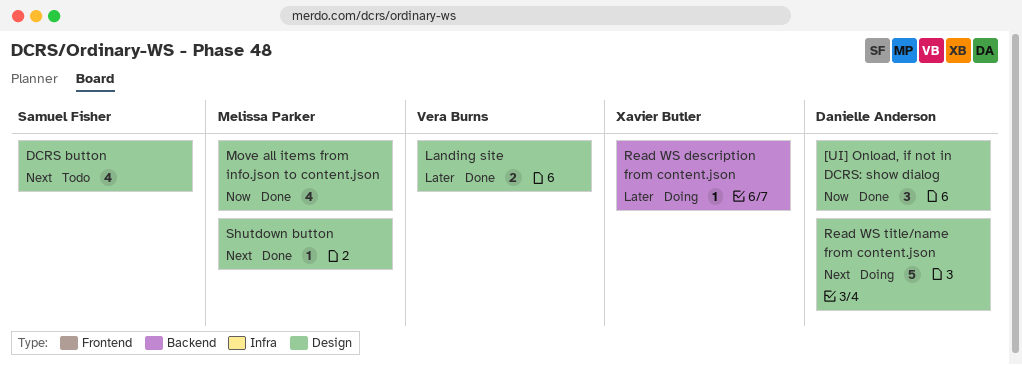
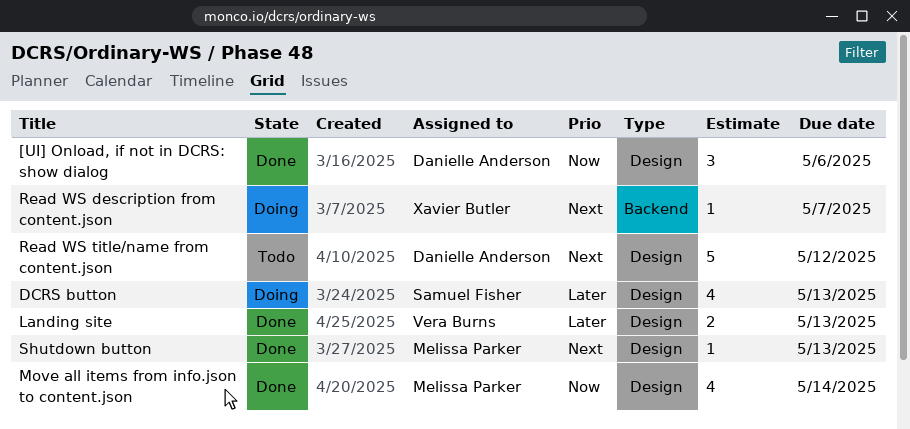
DCRS button, status: Todo -> Doing
DCRS button, priority: Next -> Later
Read WS description from content.json, priority: Later -> Next
Read WS title/name from content.json, status: Doing -> Todo

